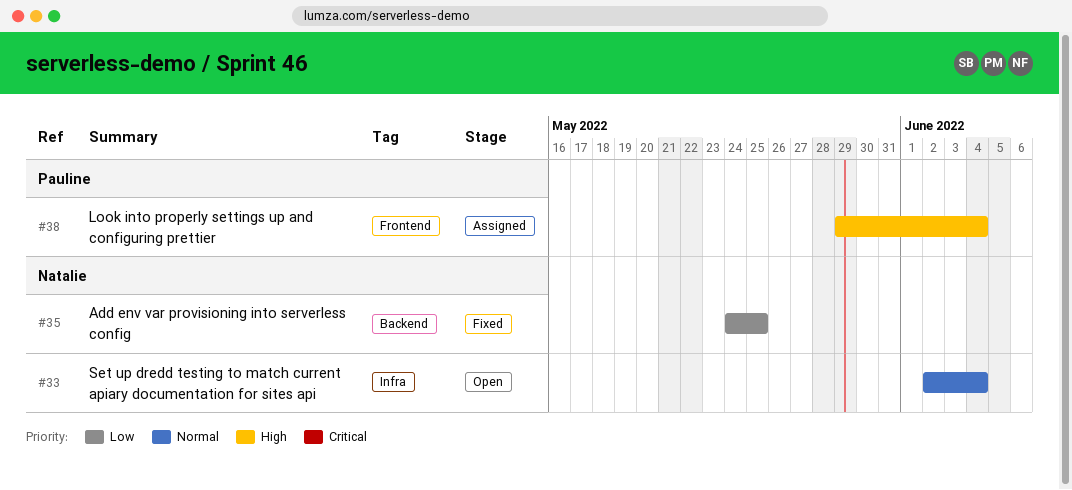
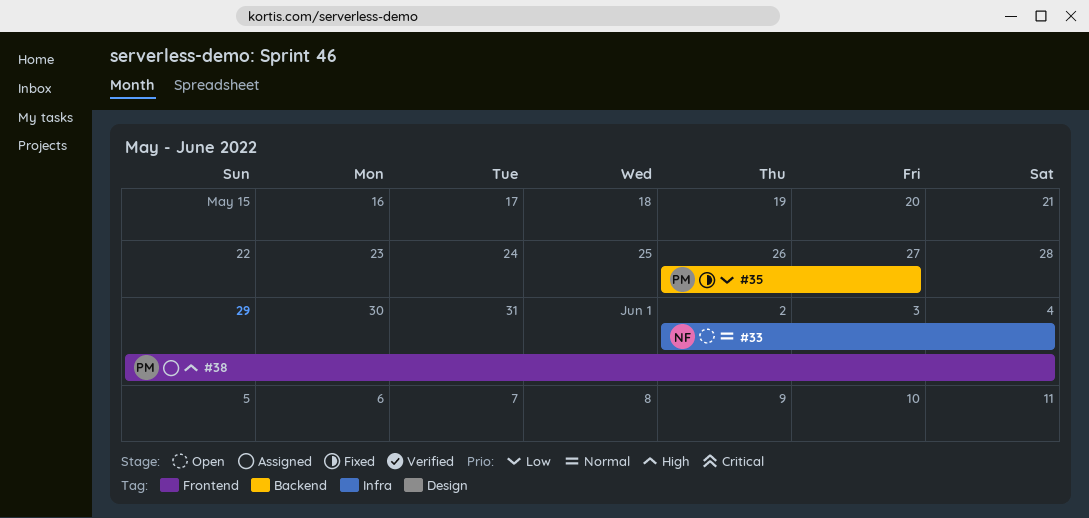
#35, owner: Natalie -> Pauline
#35, start: May 24 -> May 26
#35, due: May 25 -> May 27

